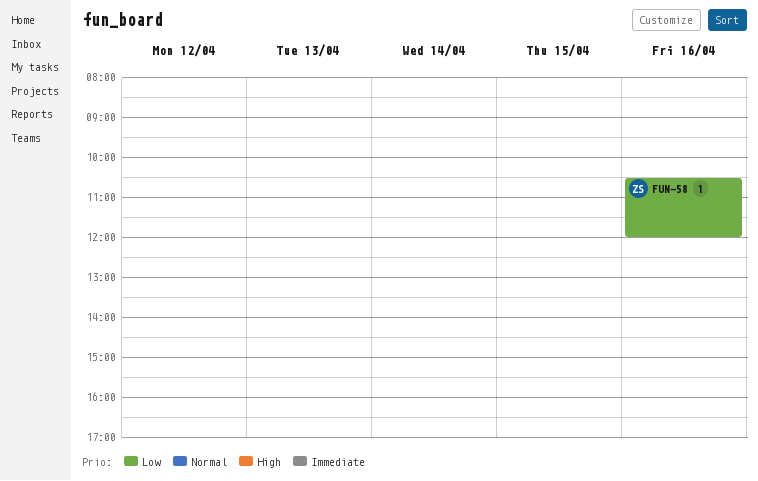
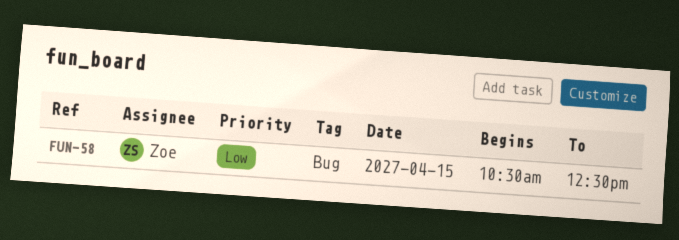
FUN-58, day: Apr 16 -> Apr 15
FUN-58, ends: 12:00 -> 12:30

